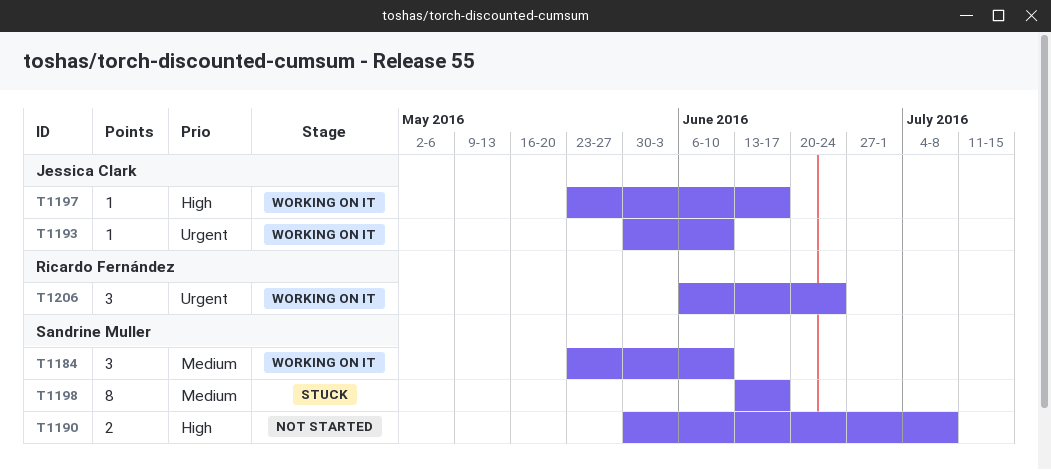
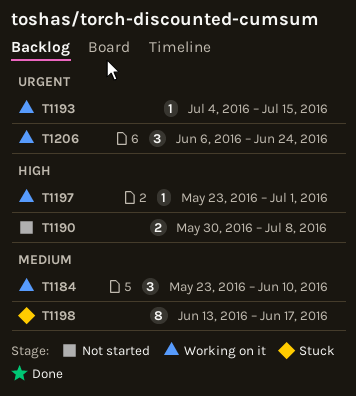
T1193, start: May 30 -> Jul 4
T1193, due: Jun 10 -> Jul 15
T1197, due: Jun 17 -> Jul 1

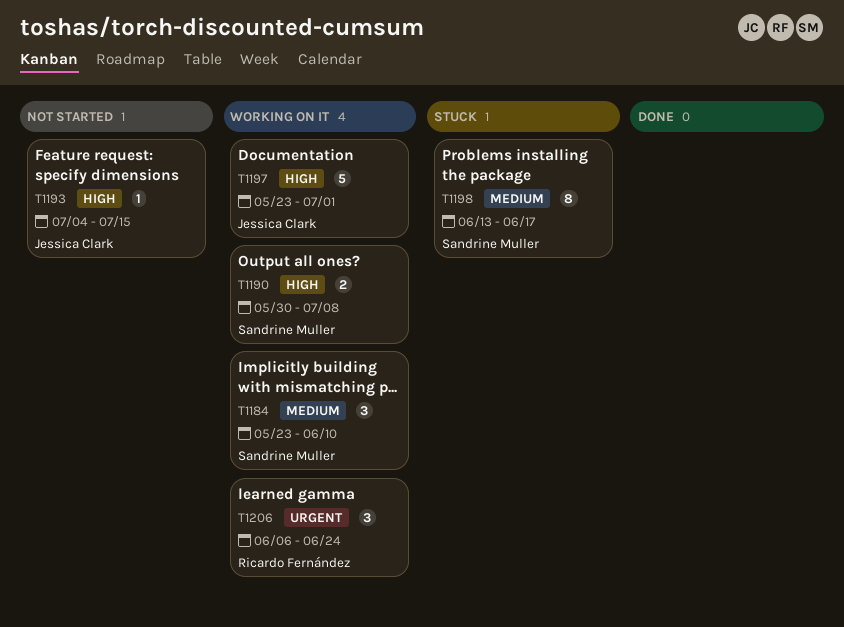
T1190, status: Not started -> Working on it
T1193, status: Working on it -> Not started
T1193, priority: Urgent -> High
T1197, estimate: 1 -> 5

